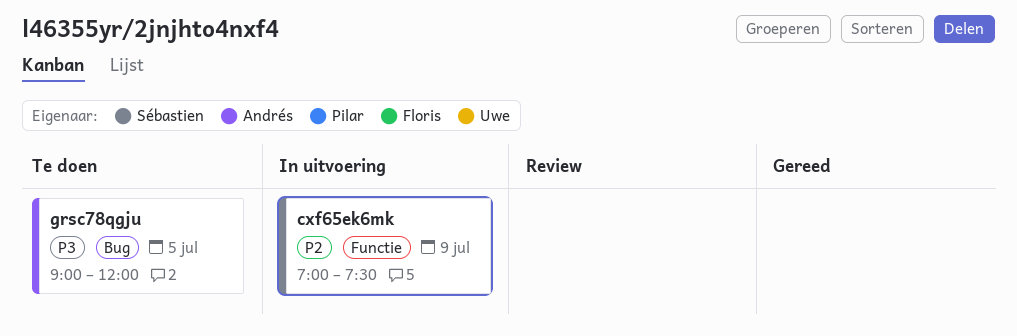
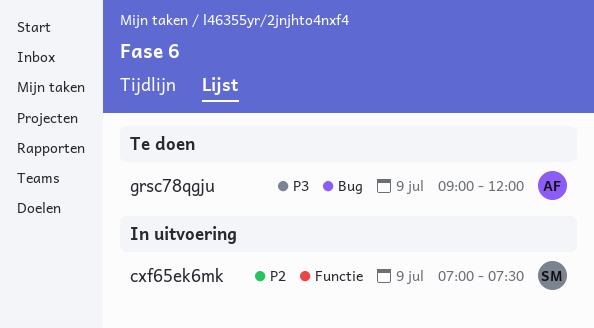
grsc78qgju, day: Jul 5 -> Jul 9

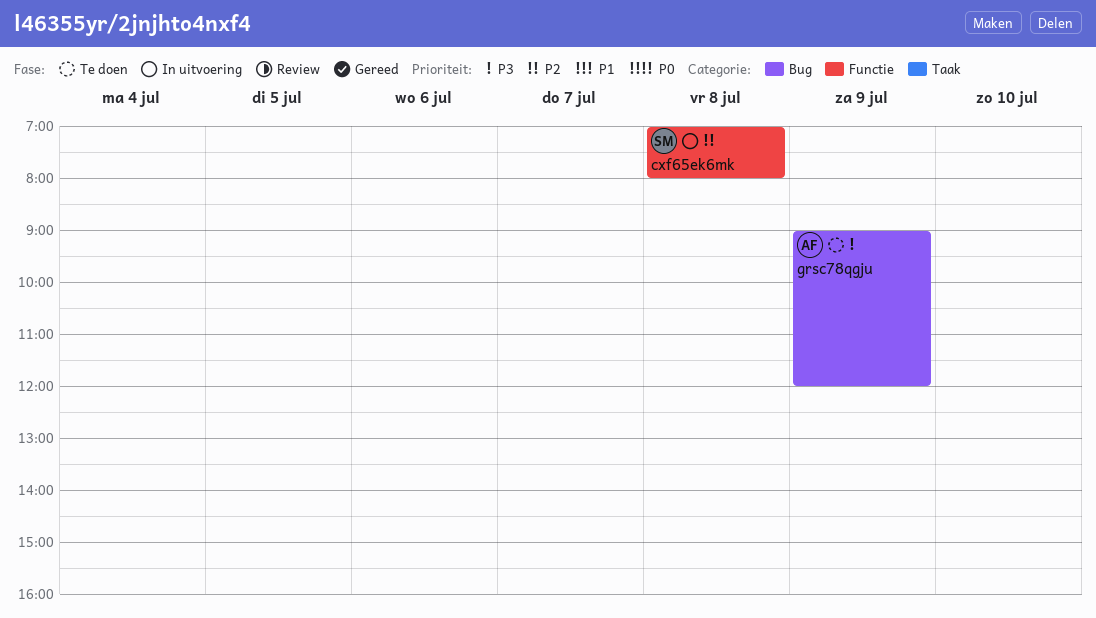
cxf65ek6mk, day: Jul 9 -> Jul 8
cxf65ek6mk, ends: 07:30 -> 08:00

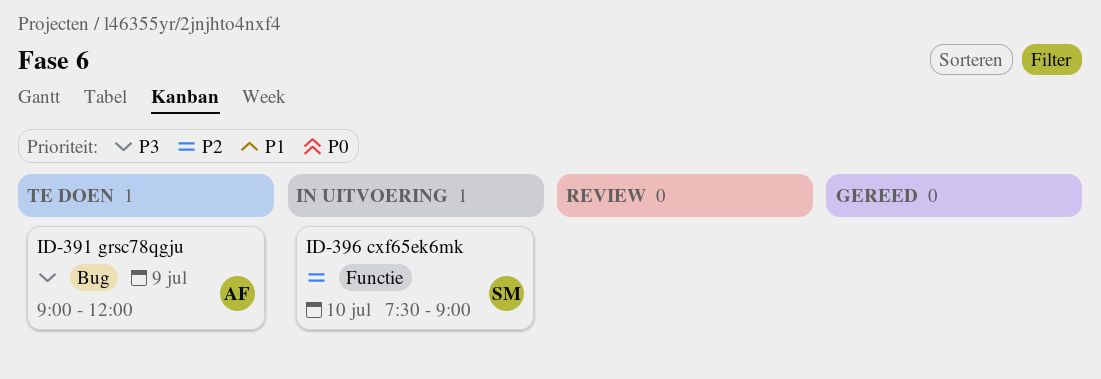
cxf65ek6mk, day: Jul 8 -> Jul 10
cxf65ek6mk, begins: 07:00 -> 07:30
cxf65ek6mk, ends: 08:00 -> 09:00

